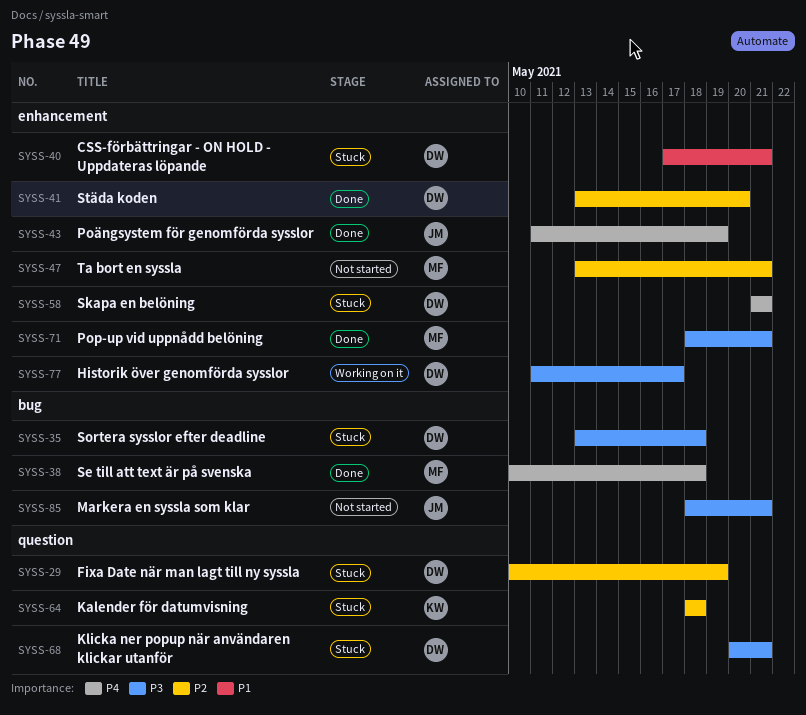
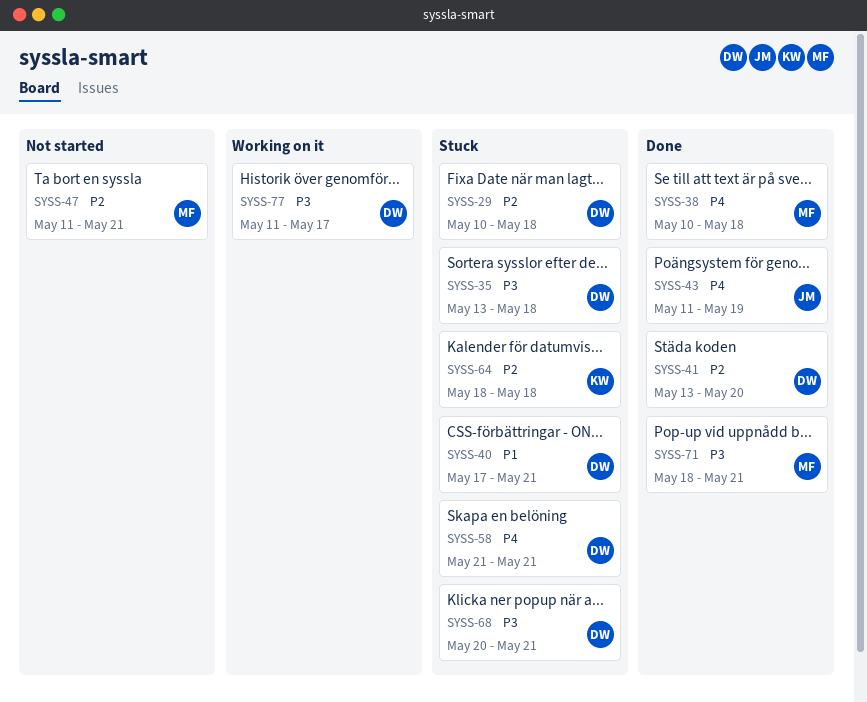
SYSS-29, due: May 19 -> May 18
SYSS-47, start: May 13 -> May 11
SYSS-85: present -> none

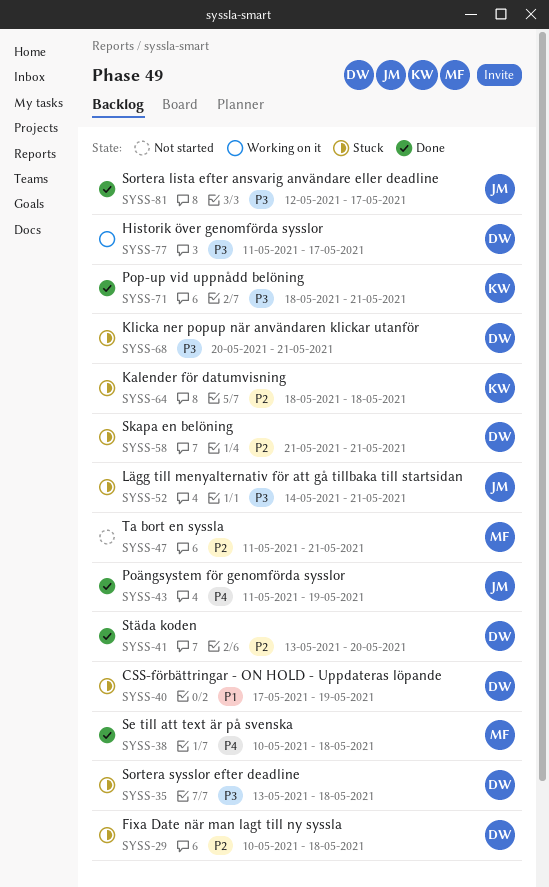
SYSS-40, due: May 21 -> May 19
SYSS-52: none -> present
SYSS-58, priority: P4 -> P2
SYSS-71, owner: MF -> KW
SYSS-81: none -> present

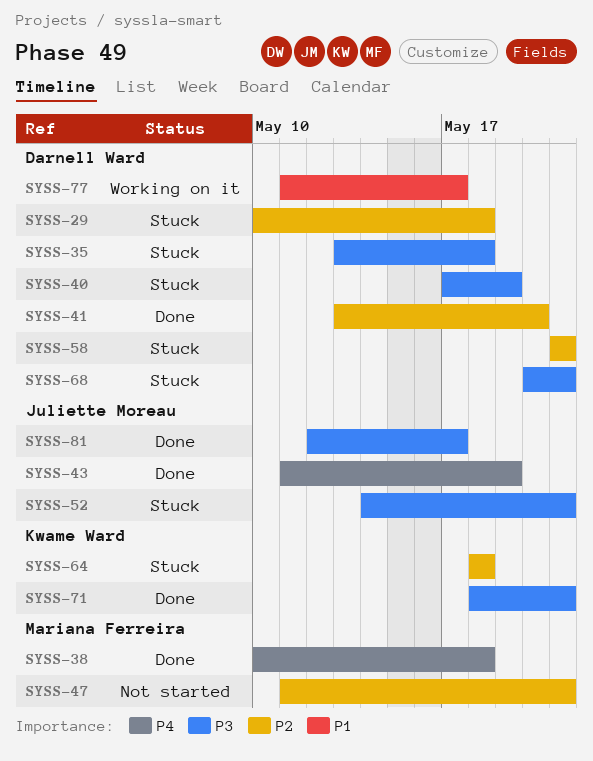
SYSS-40, priority: P1 -> P3
SYSS-77, priority: P3 -> P1

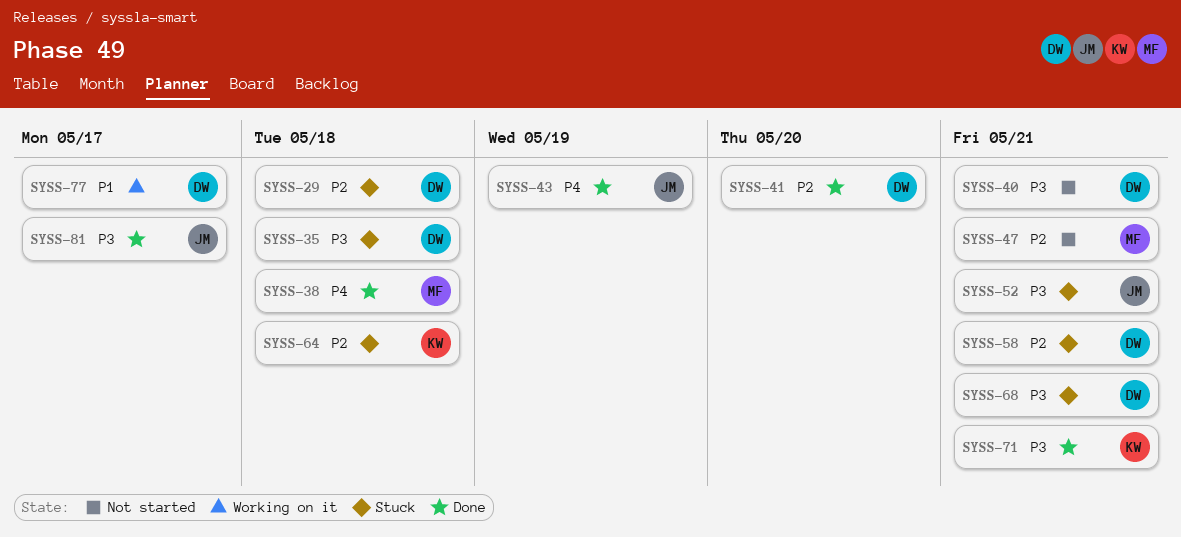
SYSS-40, status: Stuck -> Not started
SYSS-40, due: May 19 -> May 21

